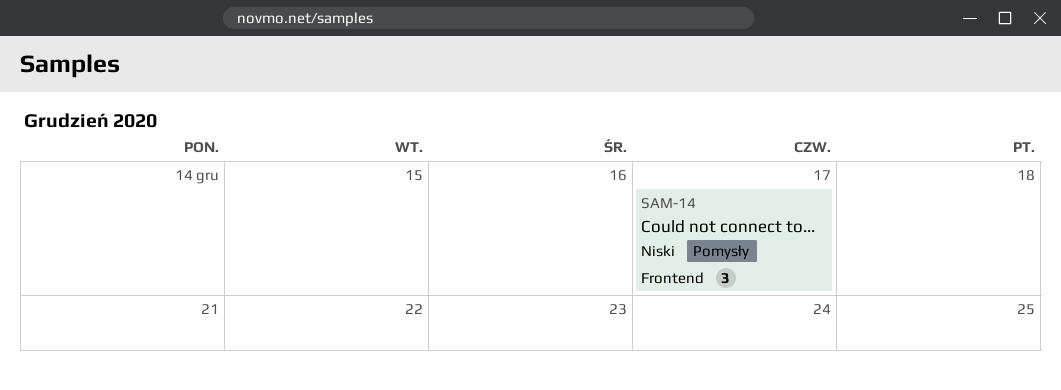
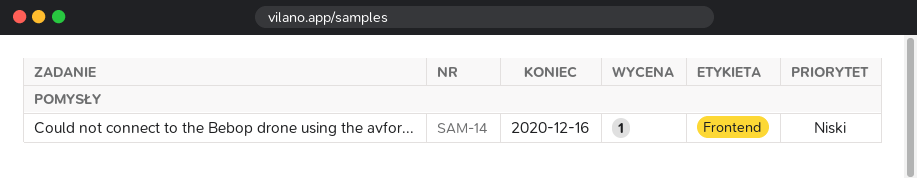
SAM-14, estimate: 3 -> 1
SAM-14, due: Dec 17 -> Dec 16

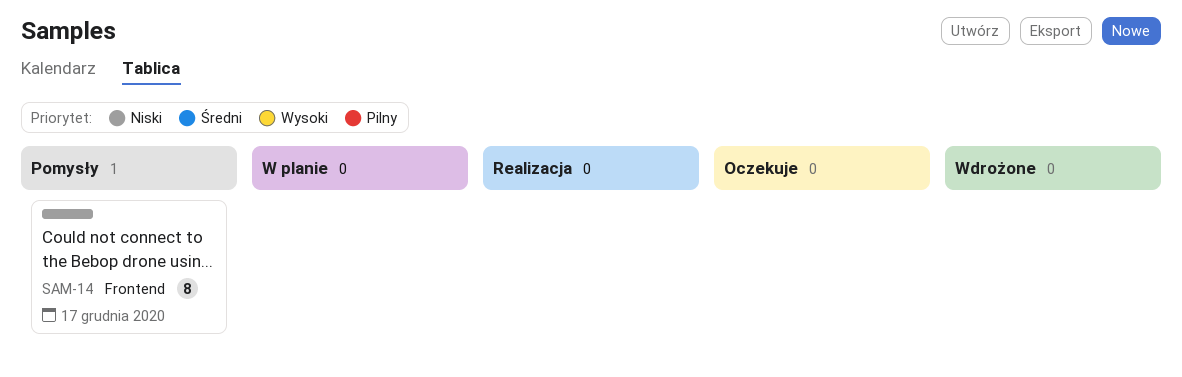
SAM-14, estimate: 1 -> 8
SAM-14, due: Dec 16 -> Dec 17

